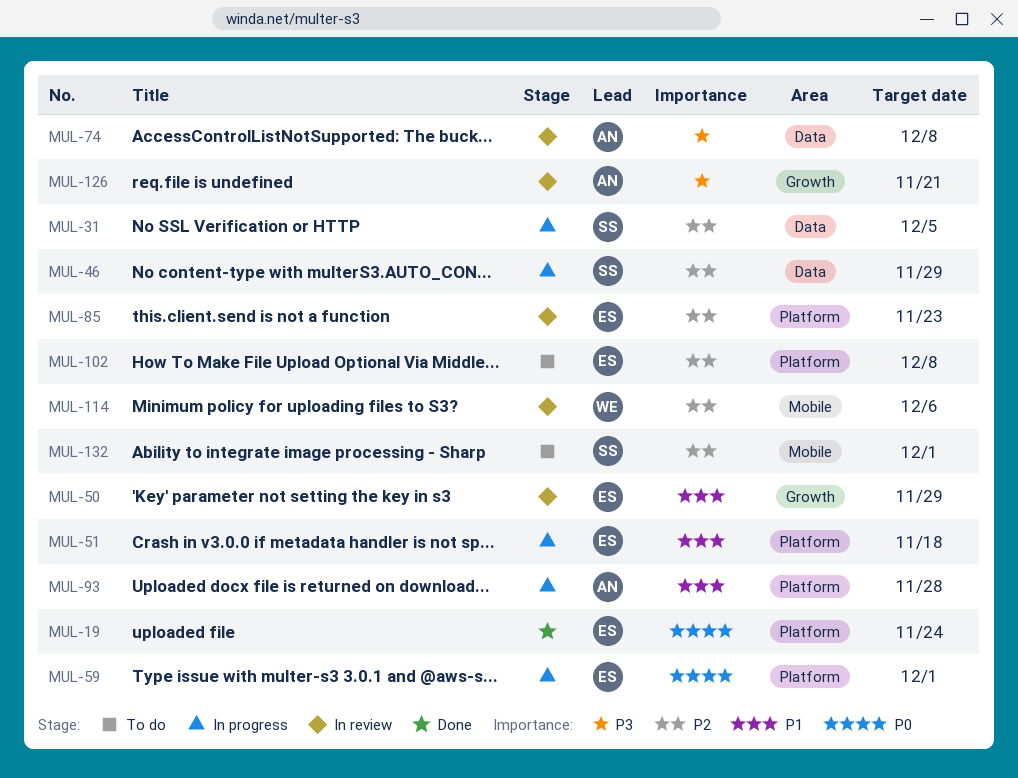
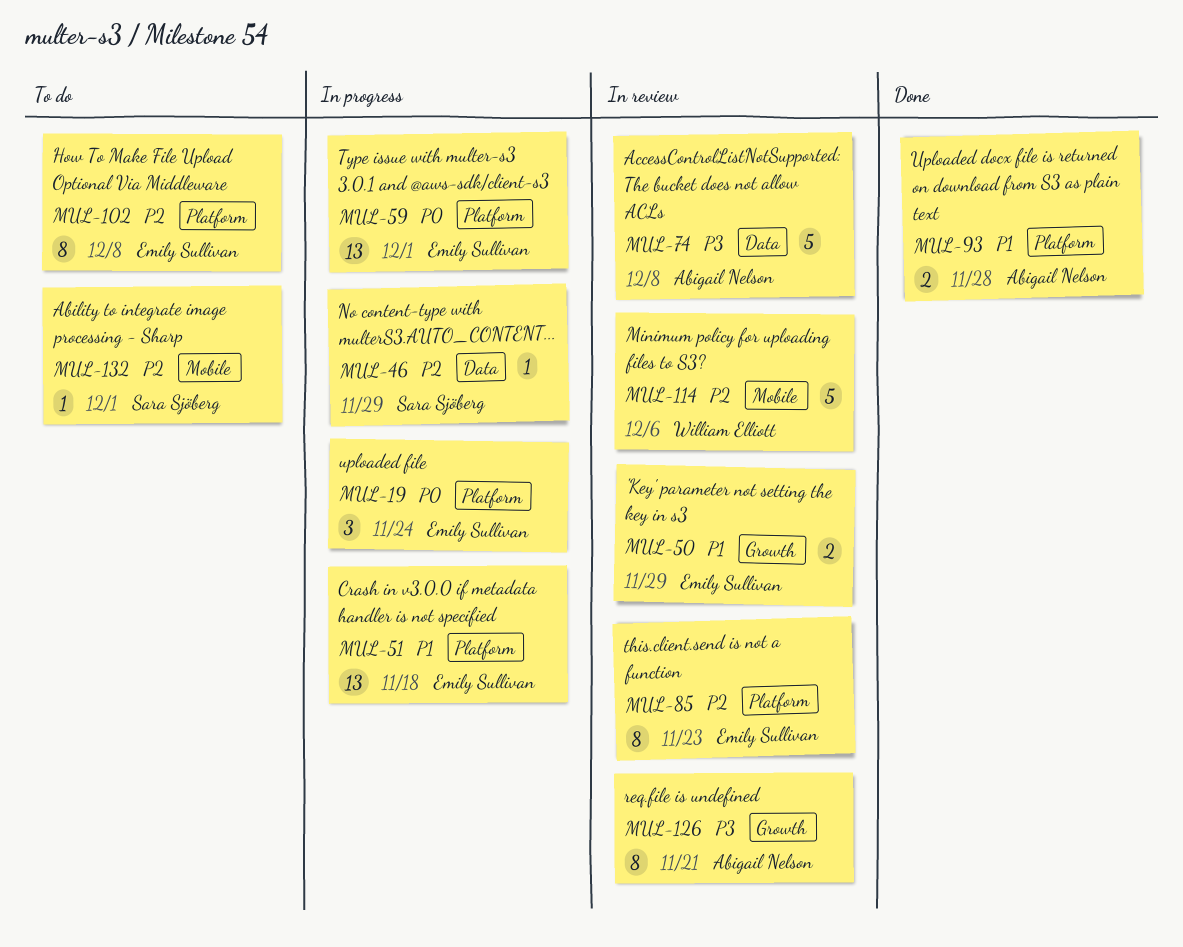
MUL-19, status: Done -> In progress
MUL-31: present -> none
MUL-93, status: In progress -> Done

